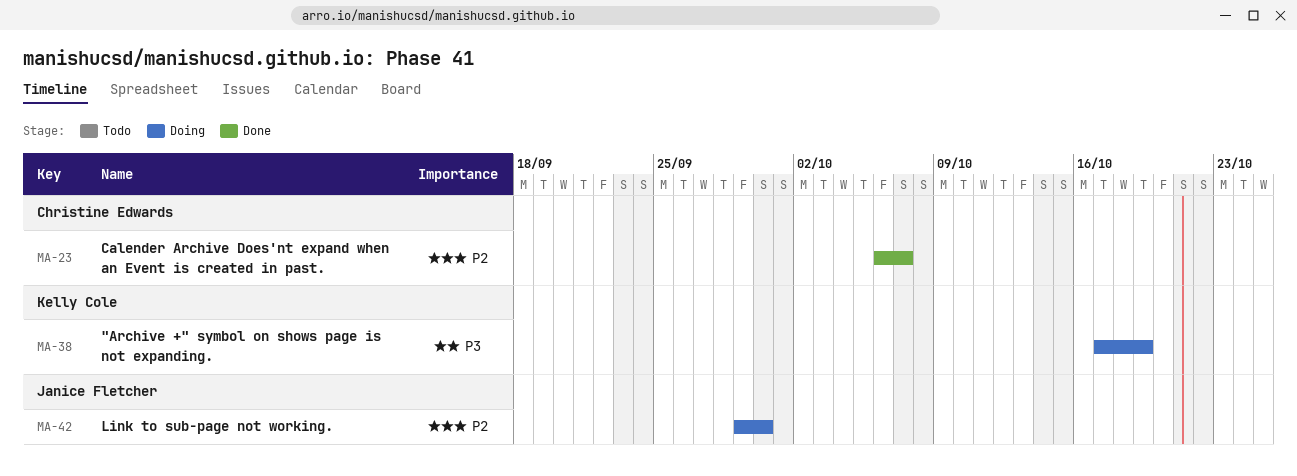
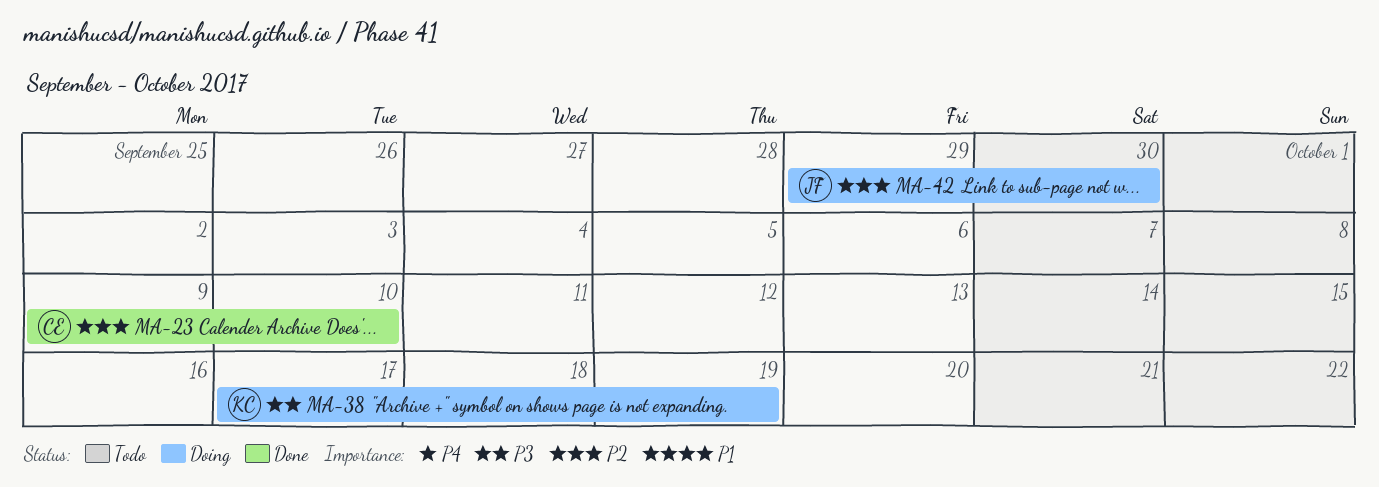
MA-23, start: Oct 6 -> Oct 9
MA-23, due: Oct 7 -> Oct 10

